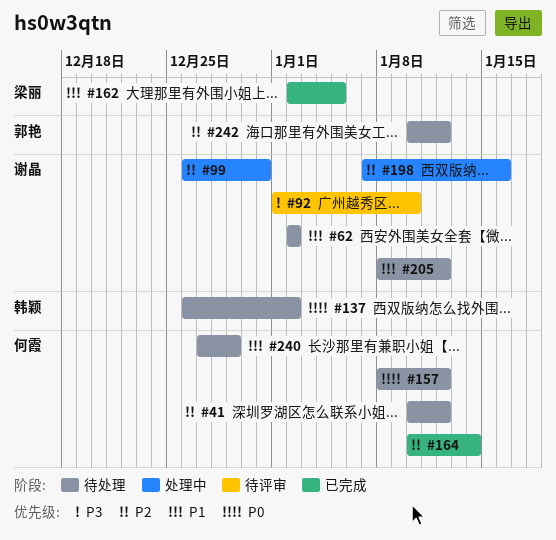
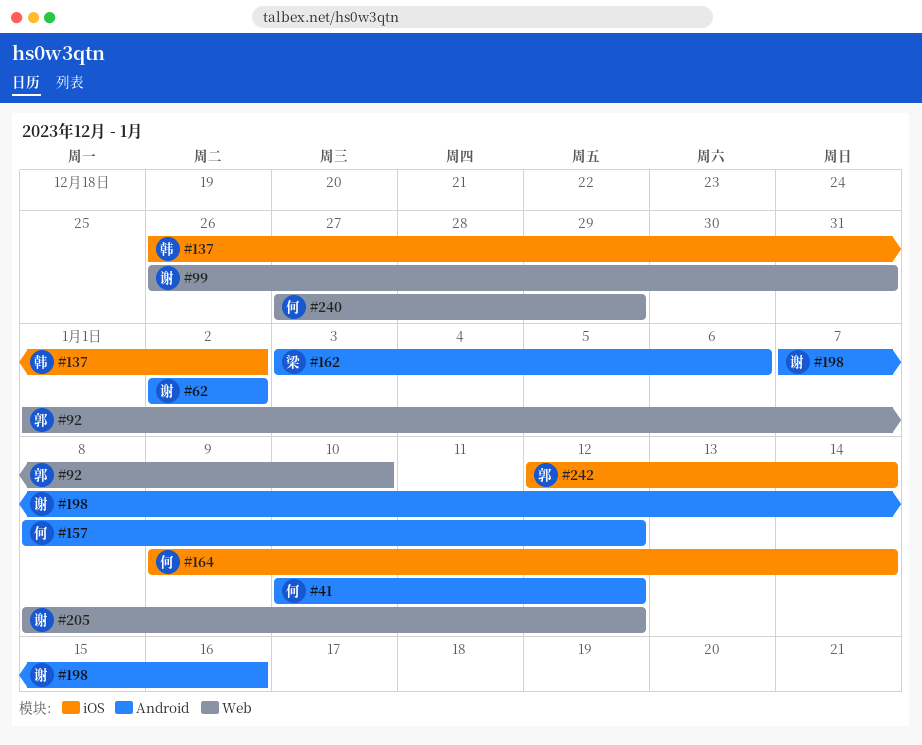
#92, owner: 谢晶 -> 郭艳
#162, start: Jan 2 -> Jan 3
#162, due: Jan 5 -> Jan 6
#164, start: Jan 10 -> Jan 9
#242, start: Jan 10 -> Jan 12
#242, due: Jan 12 -> Jan 14

